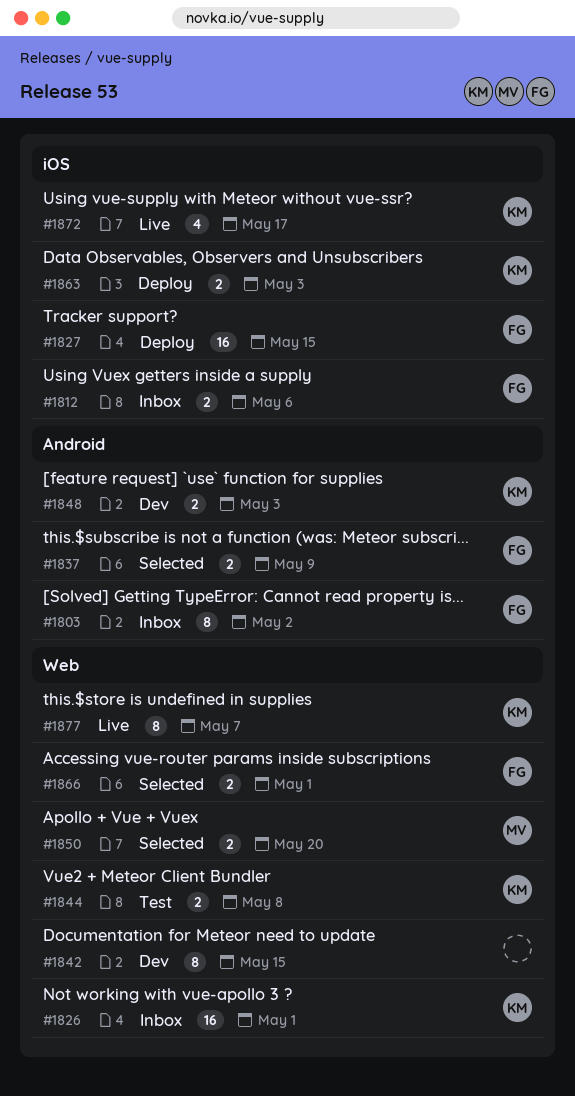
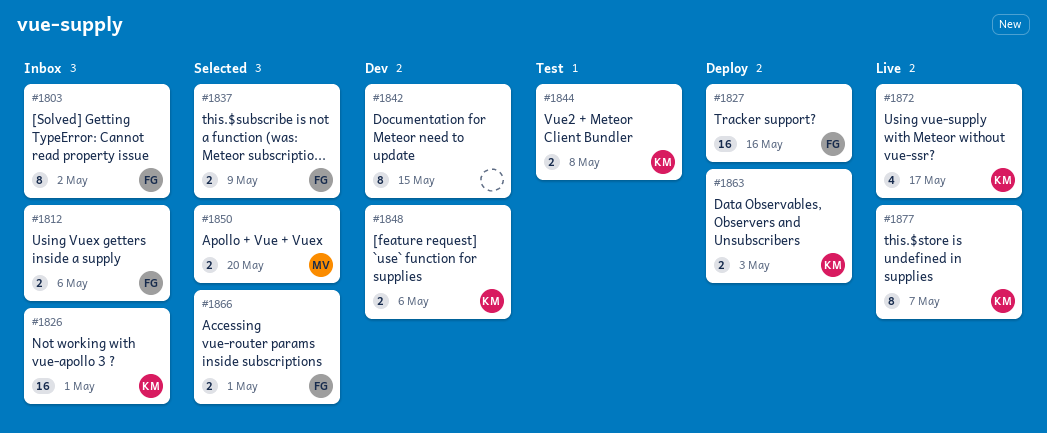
#1827, due: May 15 -> May 16
#1848, due: May 3 -> May 6

